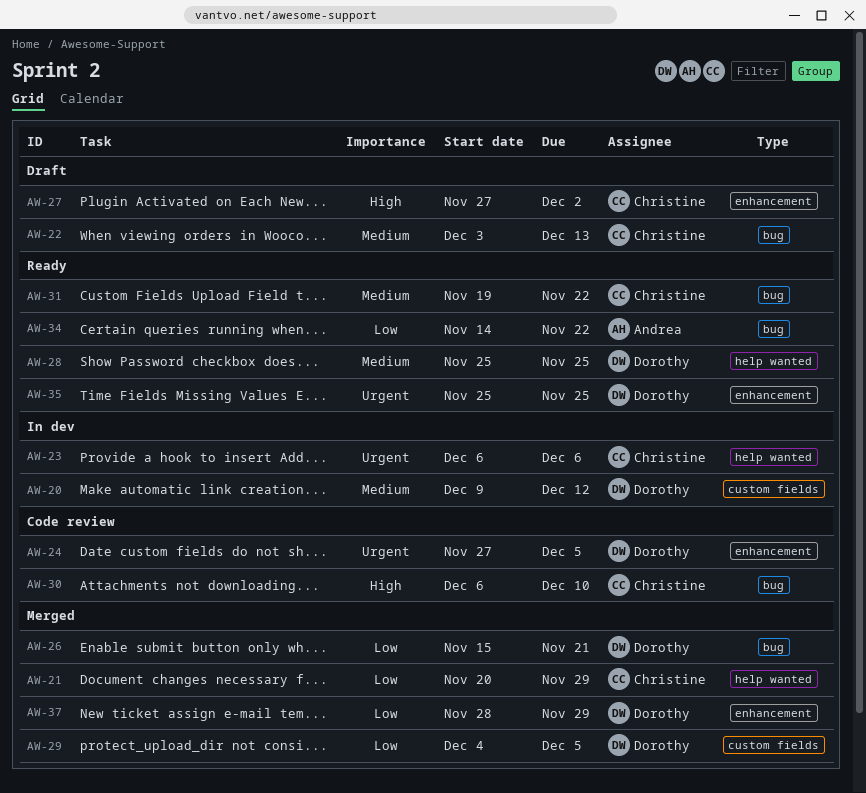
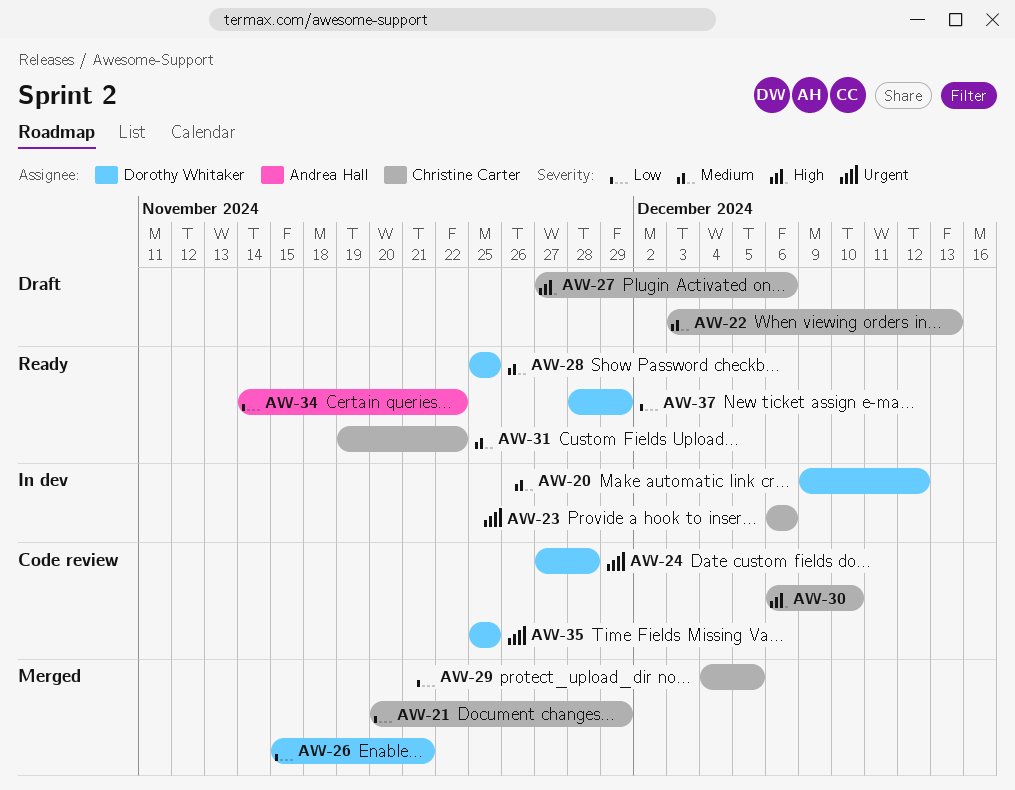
AW-24, due: Dec 5 -> Nov 28
AW-27, due: Dec 2 -> Dec 6
AW-29, owner: Dorothy Whitaker -> Christine Carter
AW-35, status: Ready -> Code review
AW-37, status: Merged -> Ready

